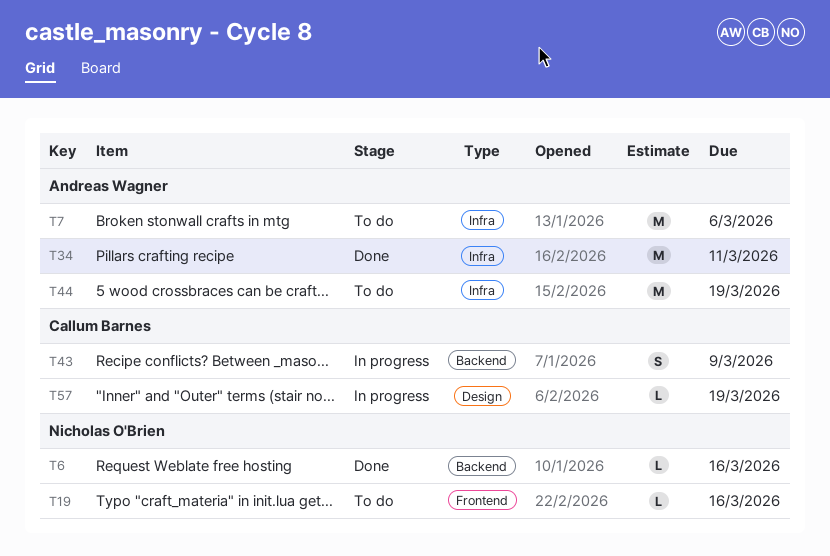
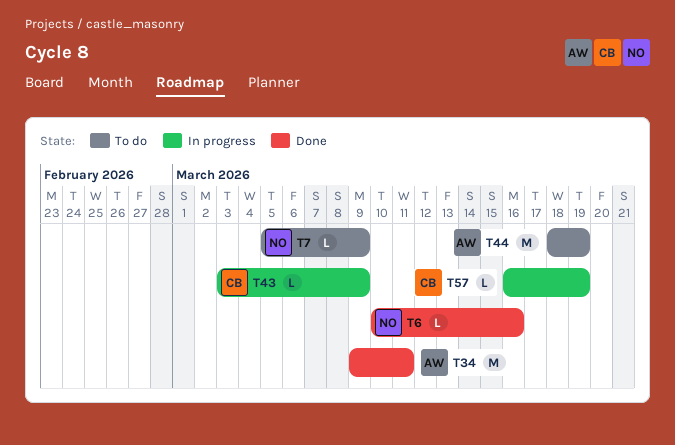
T7, owner: Andreas Wagner -> Nicholas O'Brien
T7, estimate: M -> L
T7, due: Mar 6 -> Mar 9
T19: present -> none
T43, estimate: S -> L

